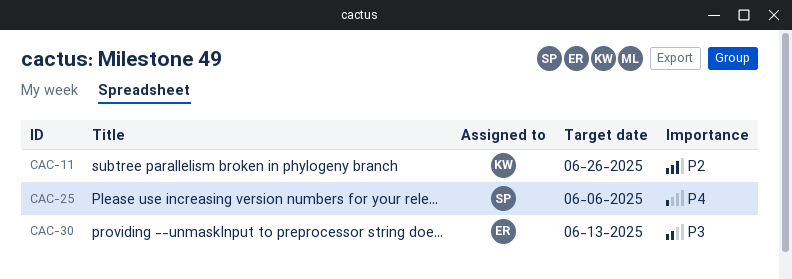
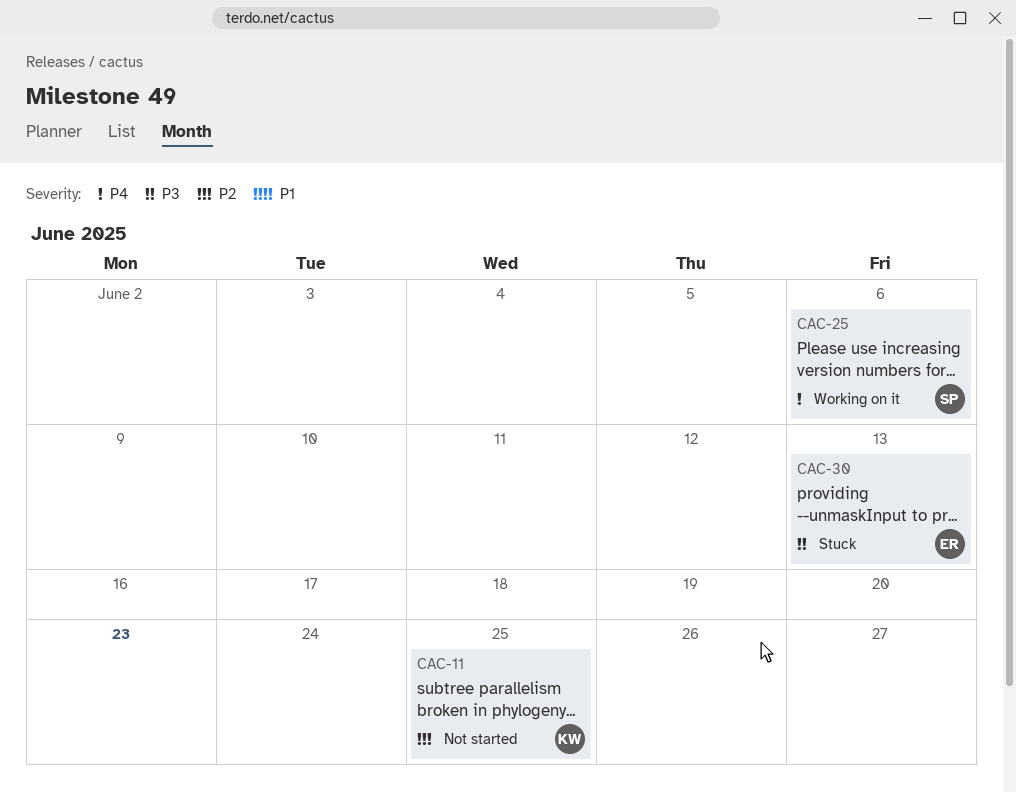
CAC-11, due: Jun 26 -> Jun 25

